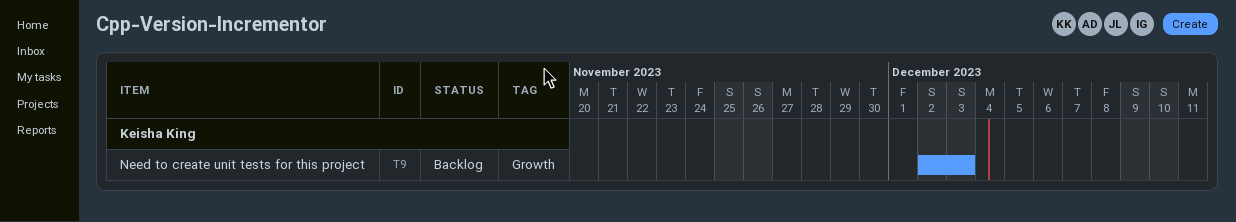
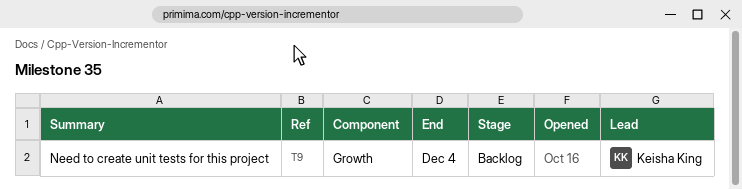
T9, due: Dec 3 -> Dec 4

